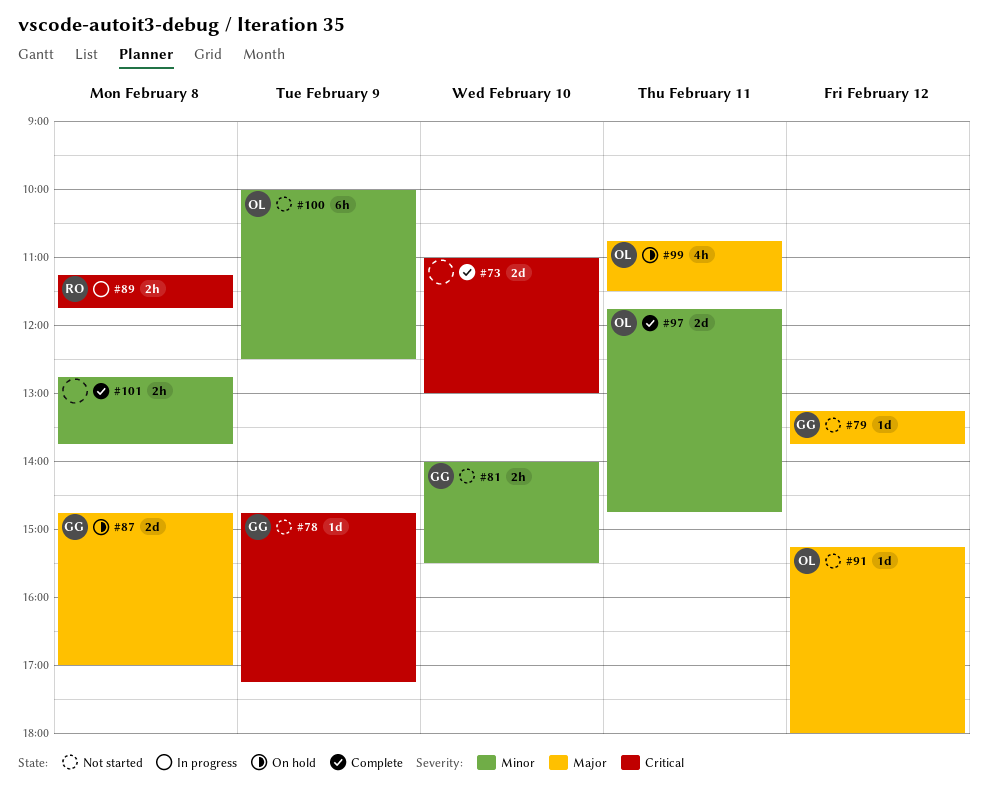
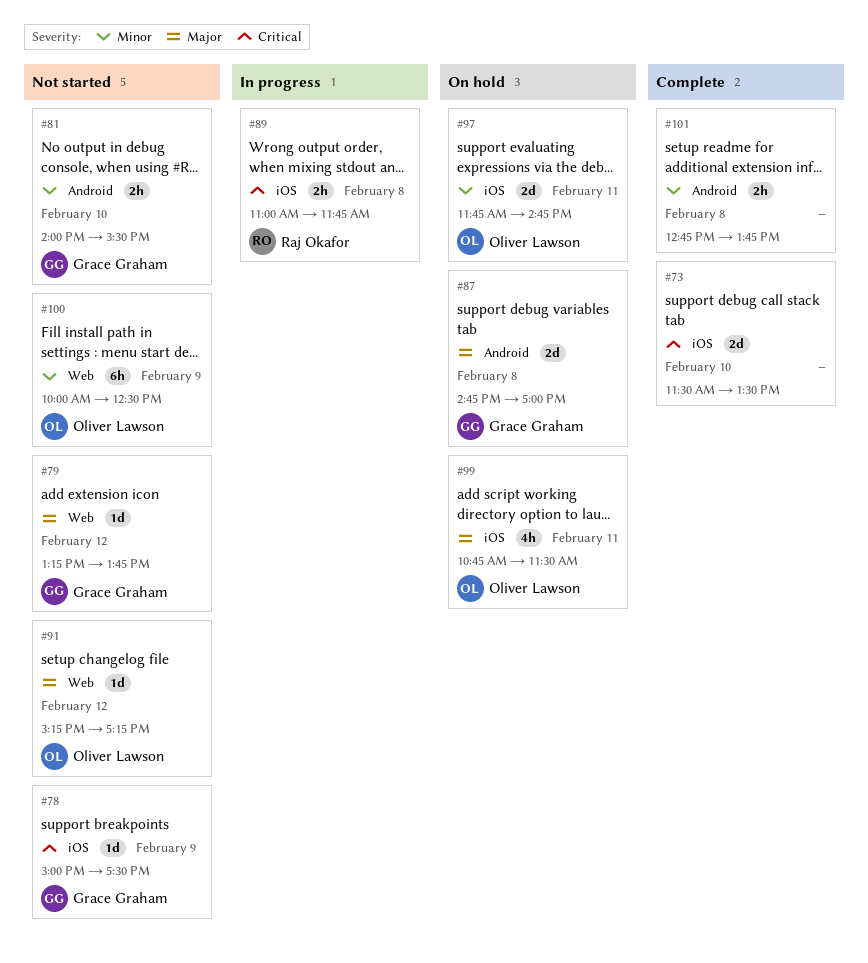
#73, begins: 11:00 -> 11:30
#73, ends: 13:00 -> 13:30
#78, begins: 14:45 -> 15:00
#78, ends: 17:15 -> 17:30
#89, begins: 11:15 -> 11:00
#91, ends: 18:00 -> 17:15
#97, status: Complete -> On hold

